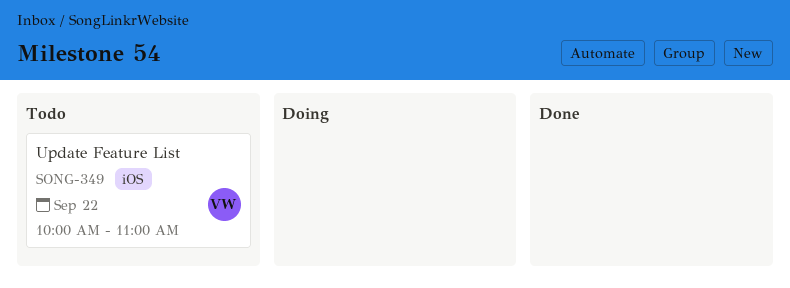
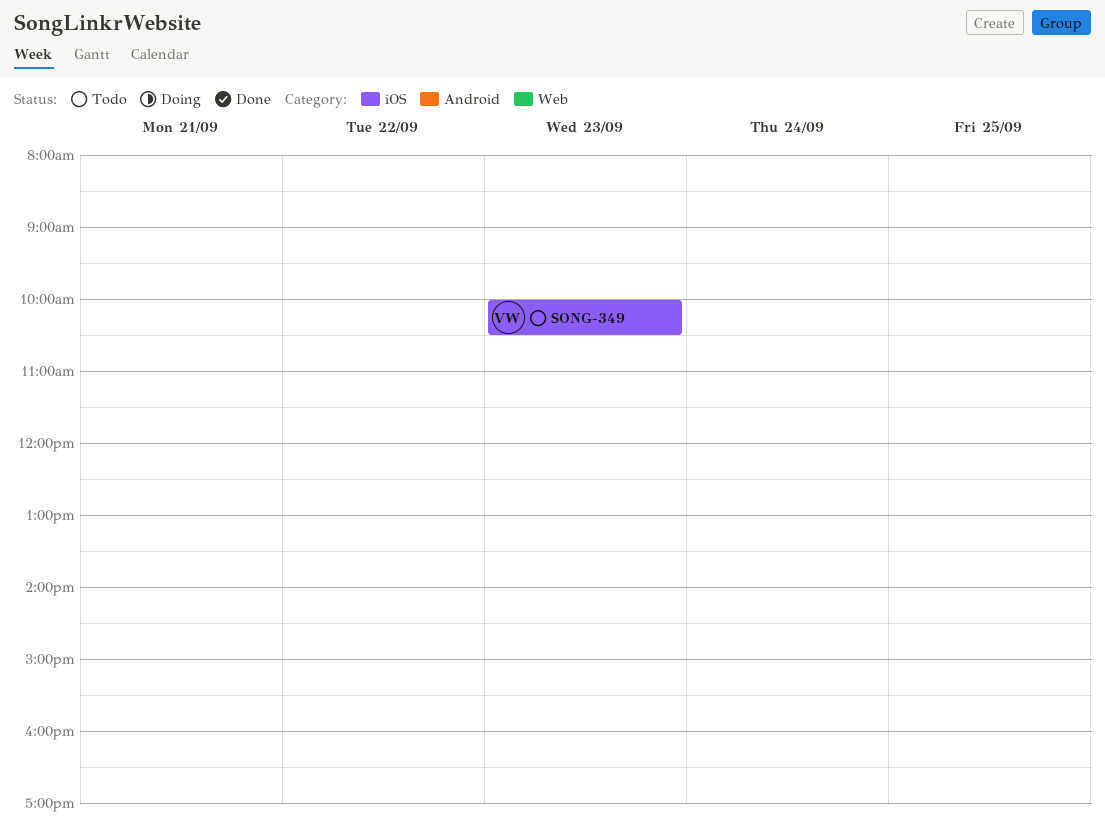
SONG-349, day: Sep 22 -> Sep 23
SONG-349, ends: 11:00 -> 10:30

